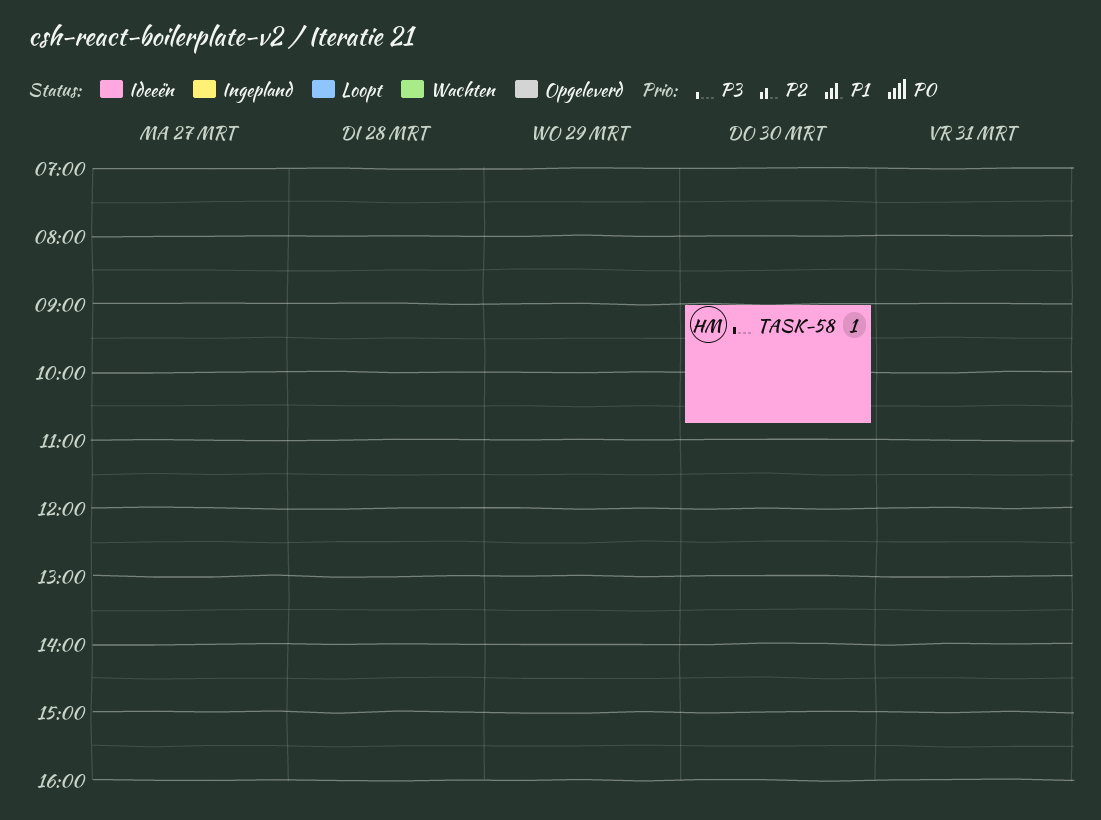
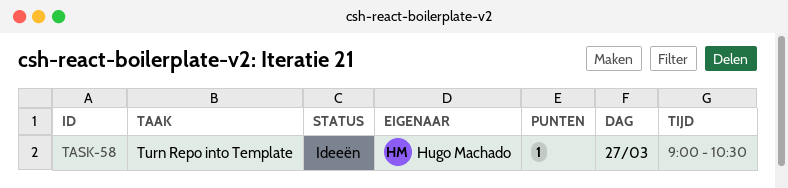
TASK-58, day: Mar 30 -> Mar 27
TASK-58, ends: 10:45 -> 10:30

